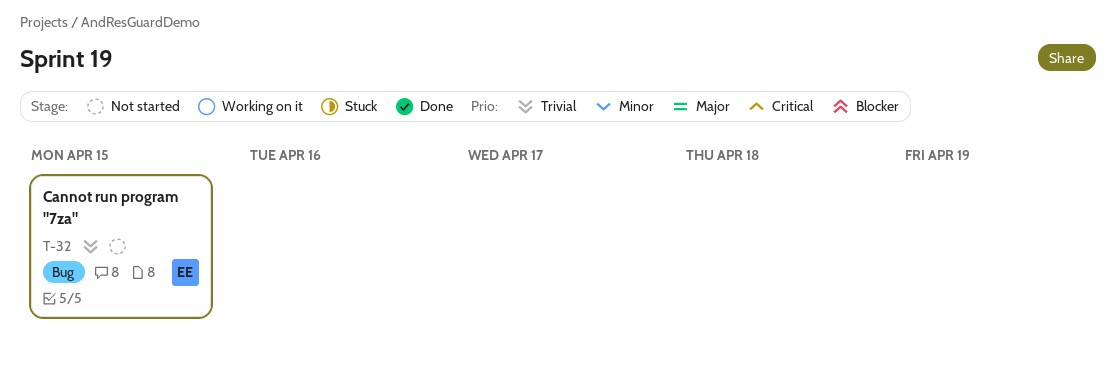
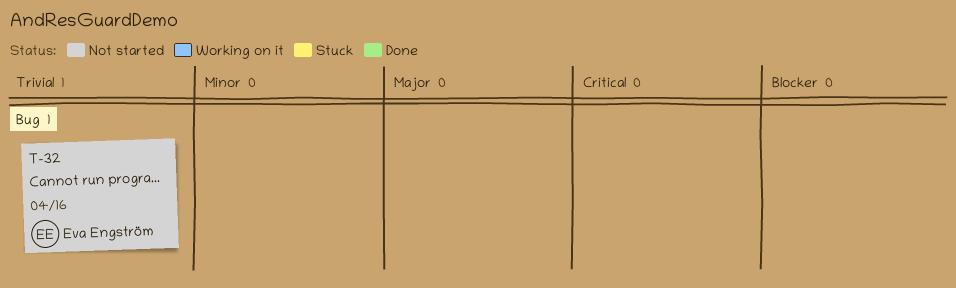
T-32, due: Apr 15 -> Apr 16

